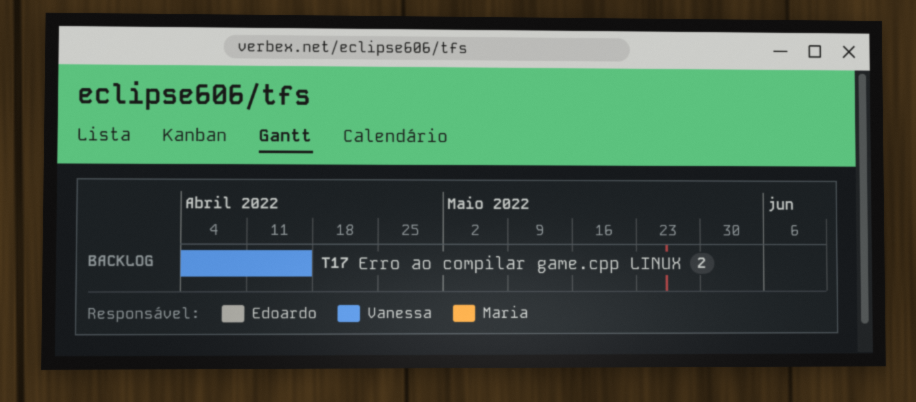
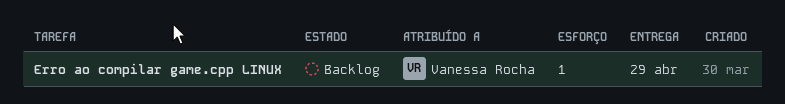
Erro ao compilar game.cpp LINUX, estimate: 2 -> 1
Erro ao compilar game.cpp LINUX, due: Apr 15 -> Apr 29

